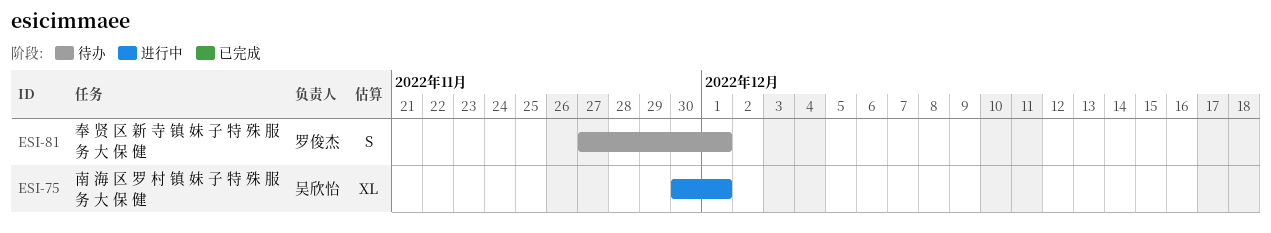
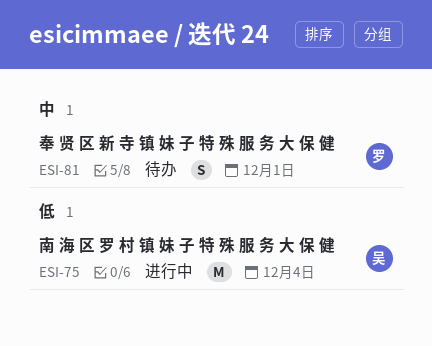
ESI-75, estimate: XL -> M
ESI-75, due: Dec 1 -> Dec 4

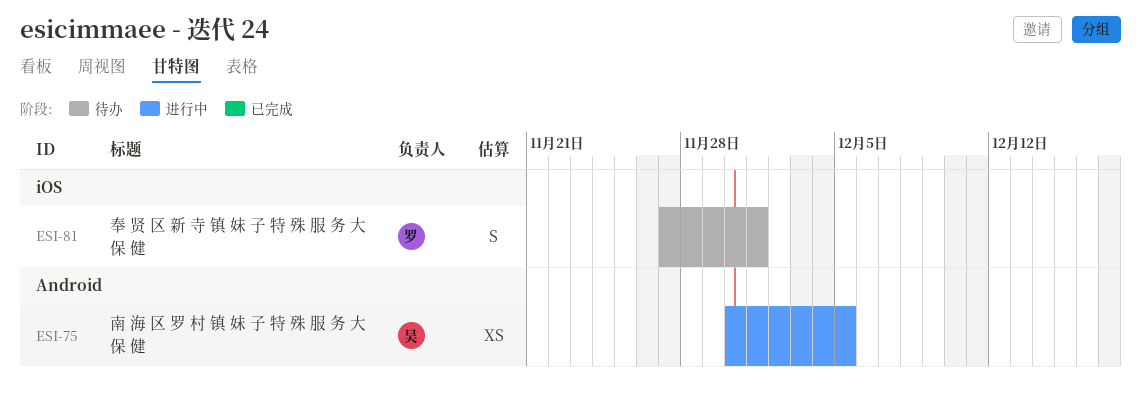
ESI-75, estimate: M -> XS
ESI-75, due: Dec 4 -> Dec 5

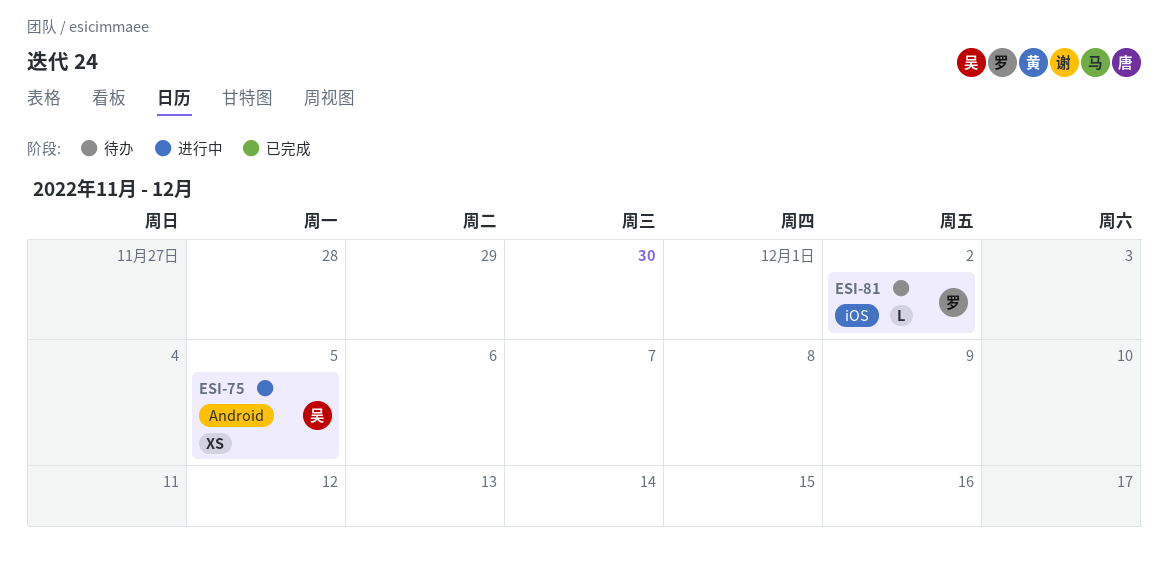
ESI-81, estimate: S -> L
ESI-81, due: Dec 1 -> Dec 2

